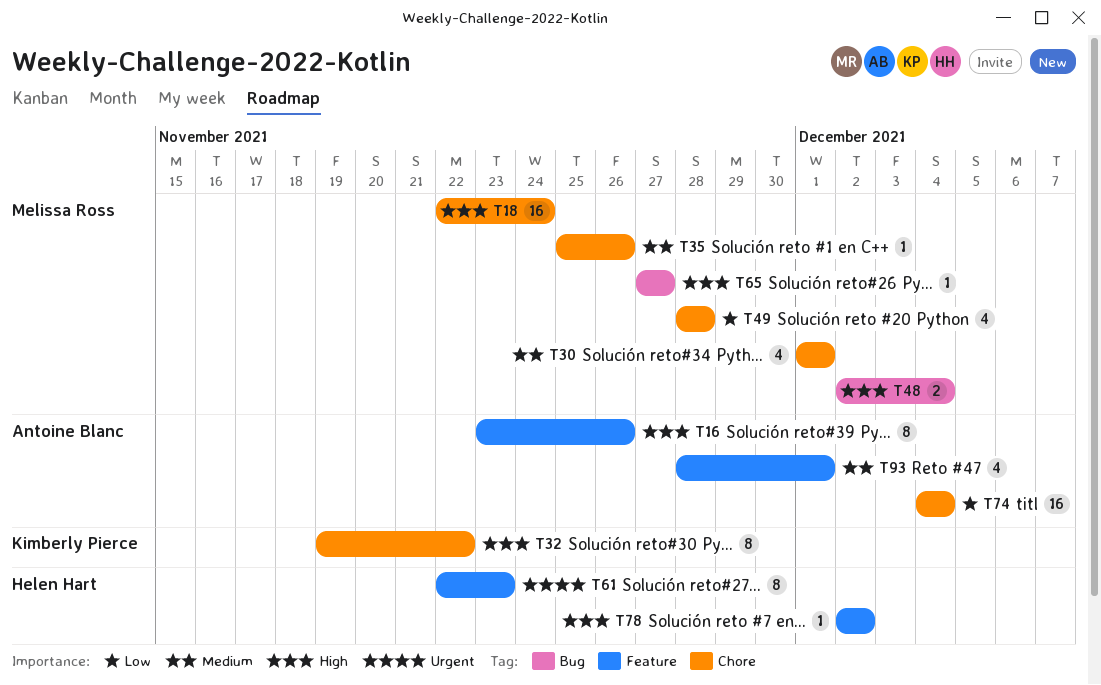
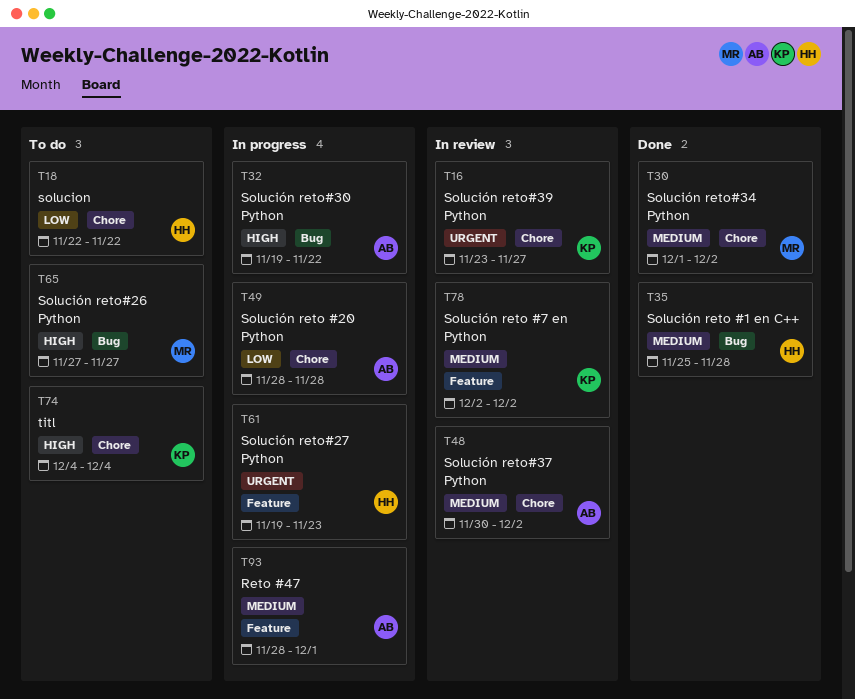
T16, owner: Antoine Blanc -> Kimberly Pierce
T16, priority: High -> Urgent
T16, label: Feature -> Chore
T16, due: Nov 26 -> Nov 27
T18, owner: Melissa Ross -> Helen Hart
T18, priority: High -> Low
T18, due: Nov 24 -> Nov 22
T30, due: Dec 1 -> Dec 2
T32, owner: Kimberly Pierce -> Antoine Blanc
T32, label: Chore -> Bug
T35, owner: Melissa Ross -> Helen Hart
T35, label: Chore -> Bug
T35, due: Nov 26 -> Nov 28
T48, owner: Melissa Ross -> Antoine Blanc
T48, priority: High -> Medium
T48, label: Bug -> Chore
T48, start: Dec 2 -> Nov 30
T48, due: Dec 4 -> Dec 2
T49, owner: Melissa Ross -> Antoine Blanc
T61, start: Nov 22 -> Nov 19
T74, owner: Antoine Blanc -> Kimberly Pierce
T74, priority: Low -> High
T78, owner: Helen Hart -> Kimberly Pierce
T78, priority: High -> Medium

